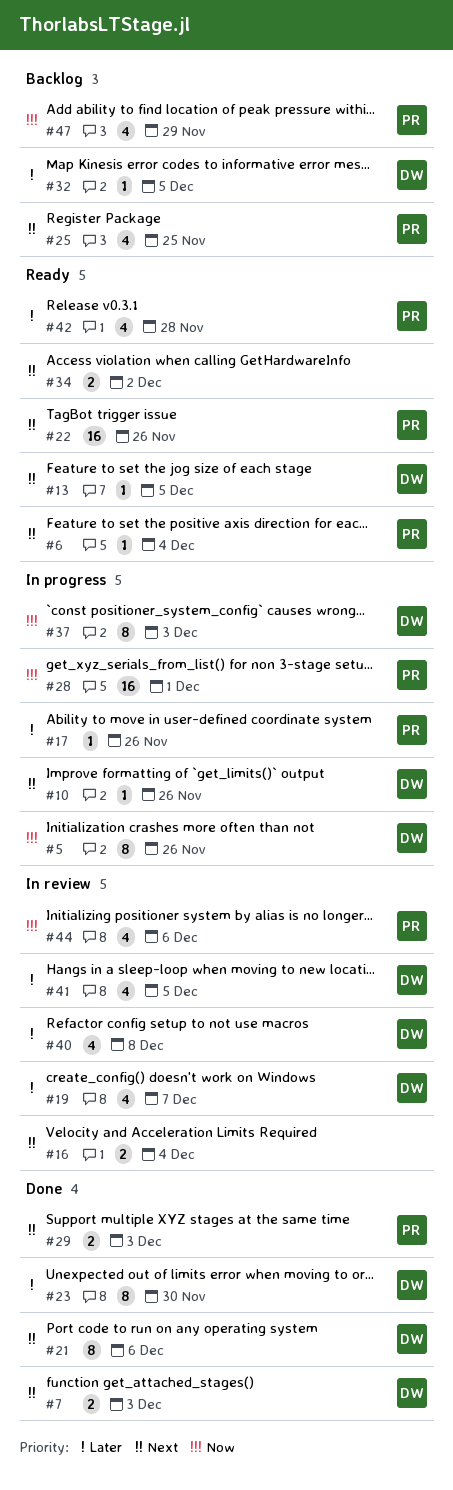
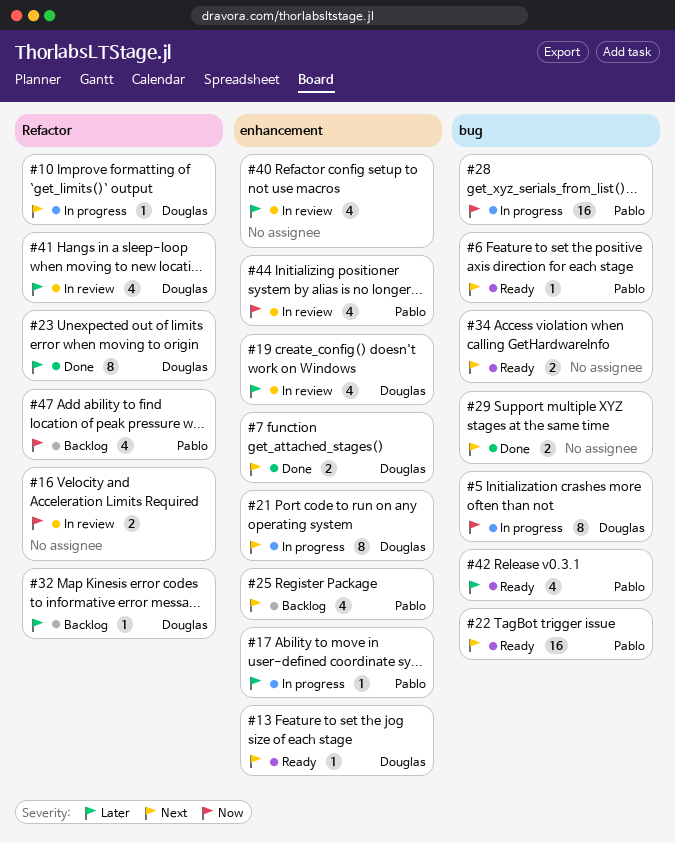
#16, priority: Next -> Now
#21, status: Done -> In progress
#29, owner: Pablo -> none
#37: present -> none
#40, owner: Douglas -> none

